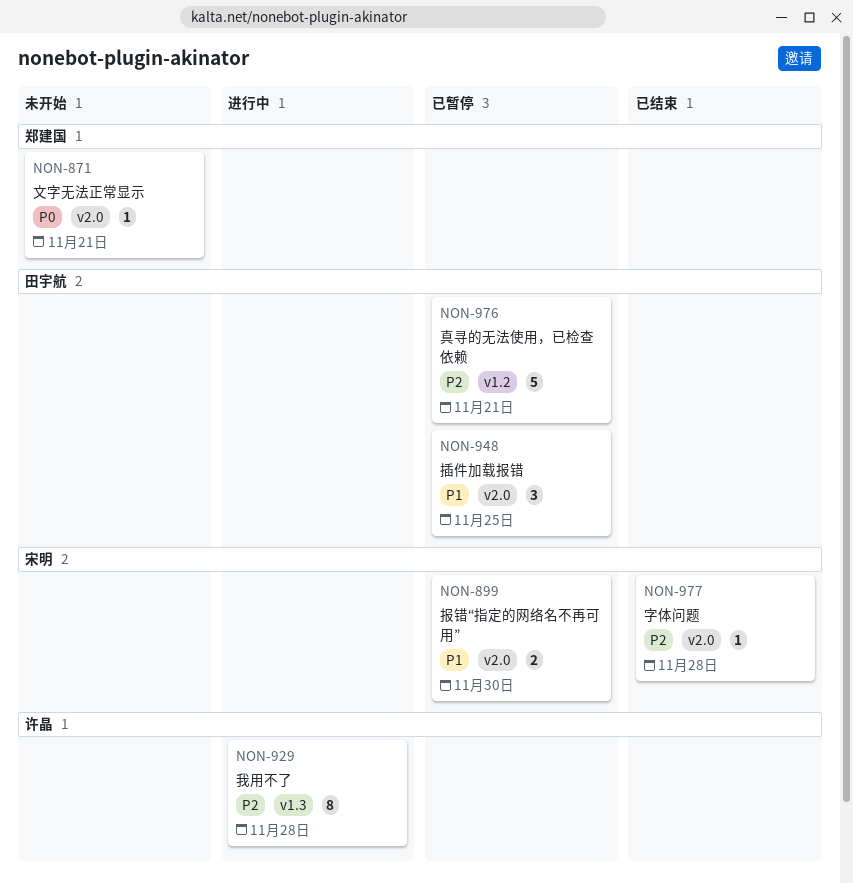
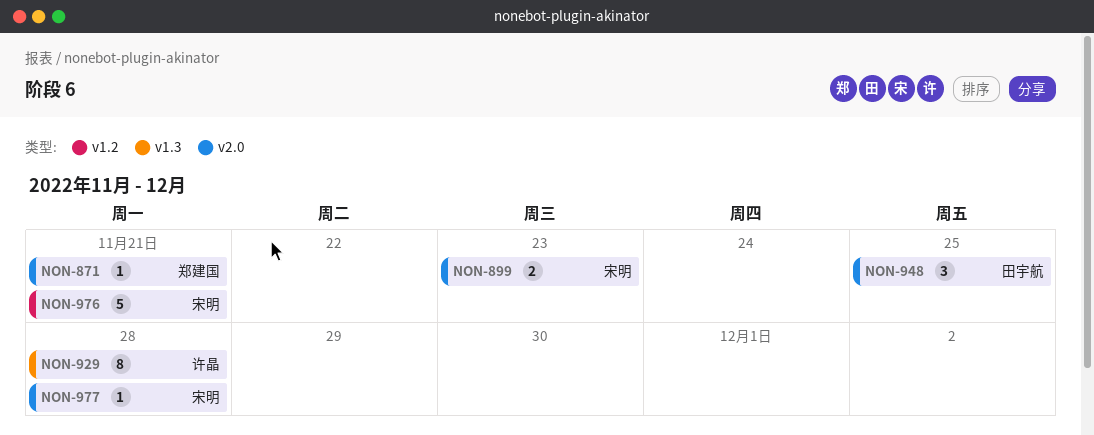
NON-899, due: Nov 30 -> Nov 23
NON-976, owner: 田宇航 -> 宋明

